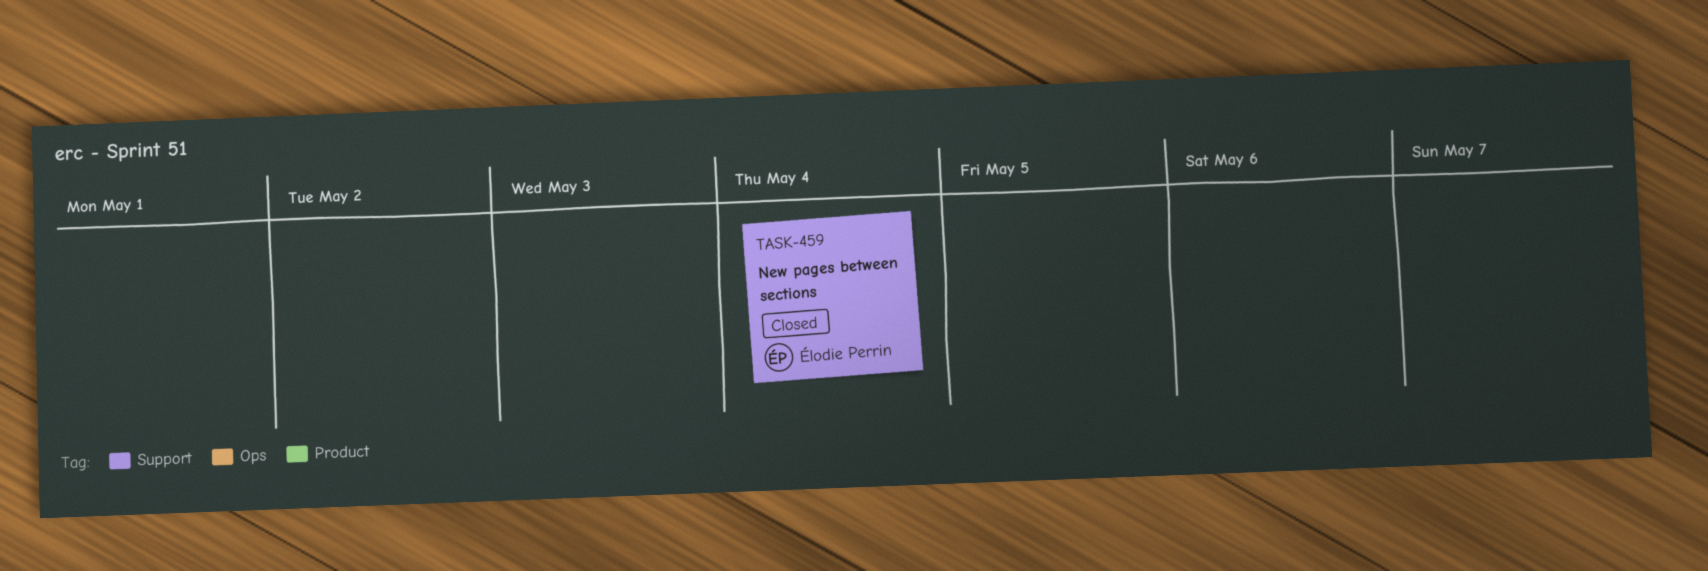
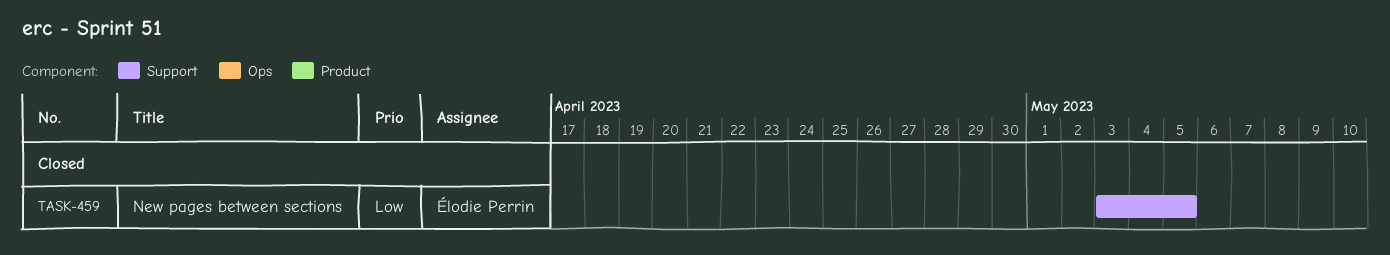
TASK-459, due: May 4 -> May 5

